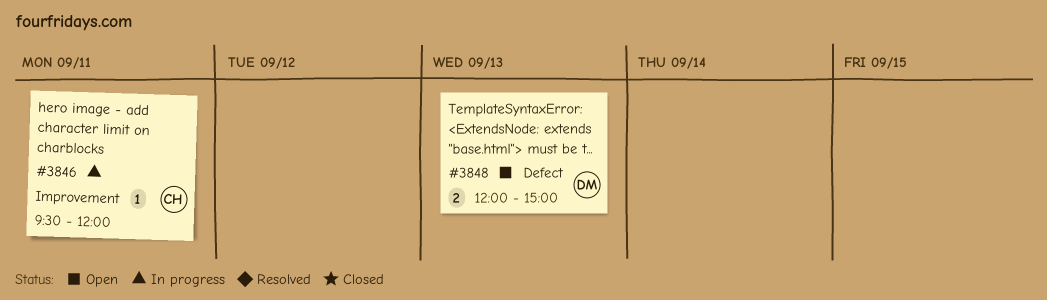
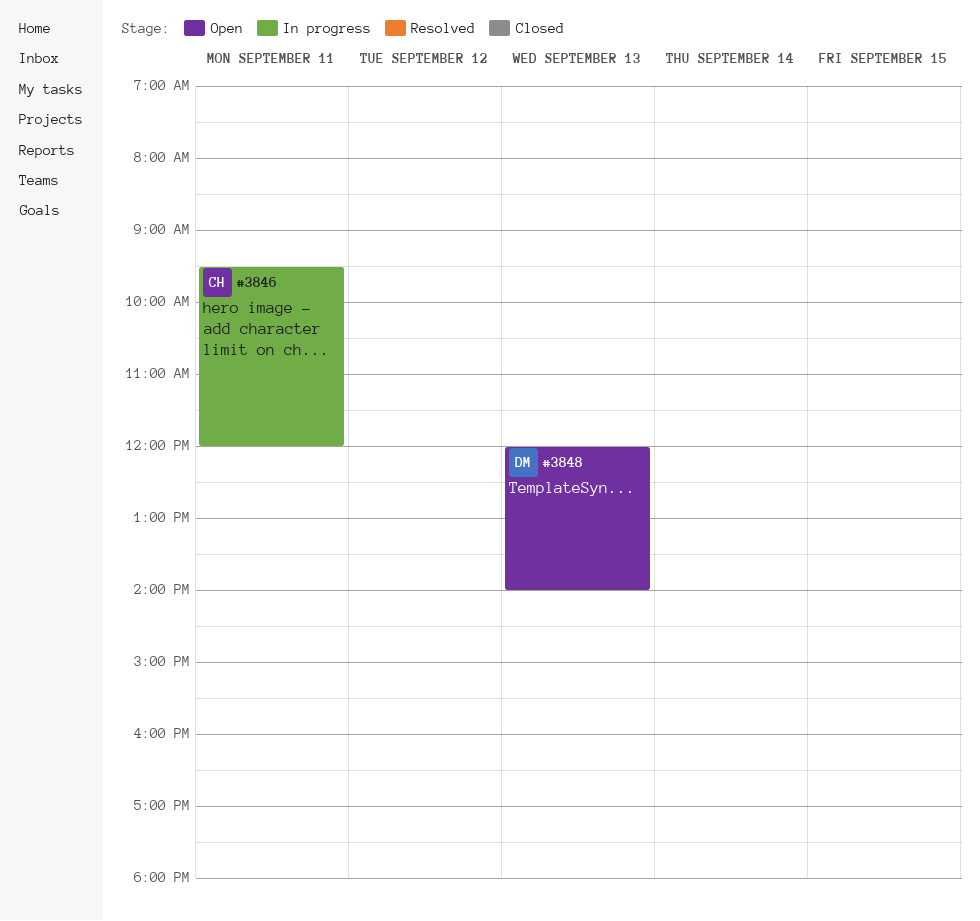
#3848, ends: 15:00 -> 14:00

